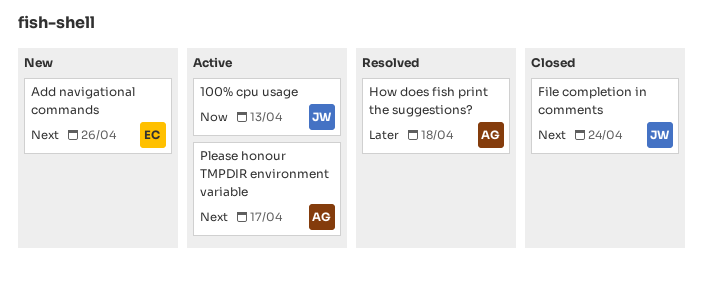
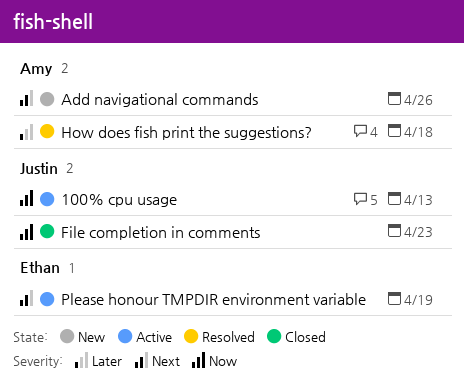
Add navigational commands, owner: Ethan -> Amy
File completion in comments, priority: Next -> Now
File completion in comments, due: Apr 24 -> Apr 23
Please honour TMPDIR environment variable, owner: Amy -> Ethan
Please honour TMPDIR environment variable, due: Apr 17 -> Apr 19

